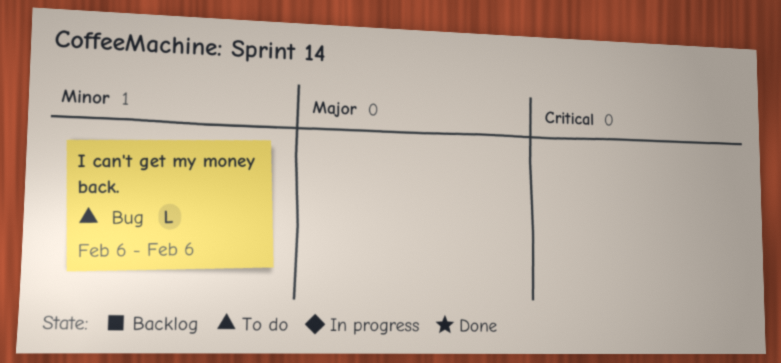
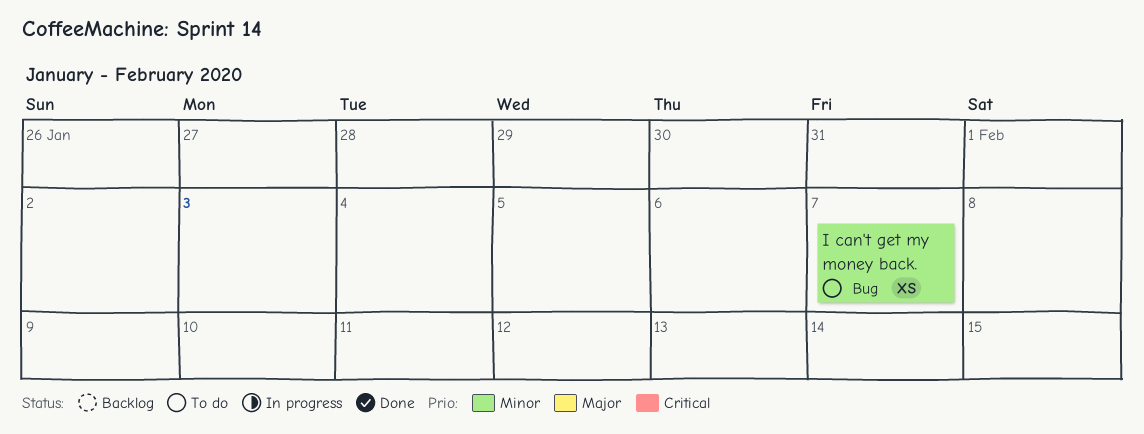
I can't get my money back., estimate: L -> XS
I can't get my money back., due: Feb 6 -> Feb 7

